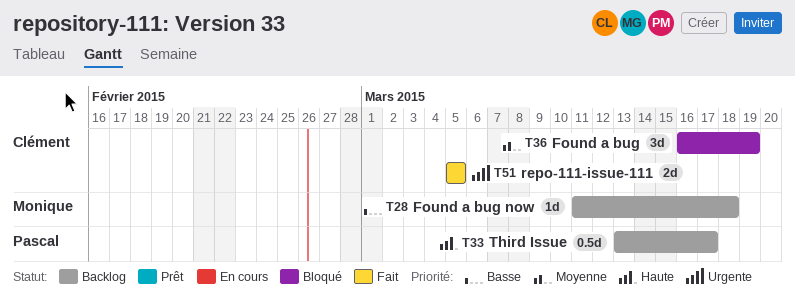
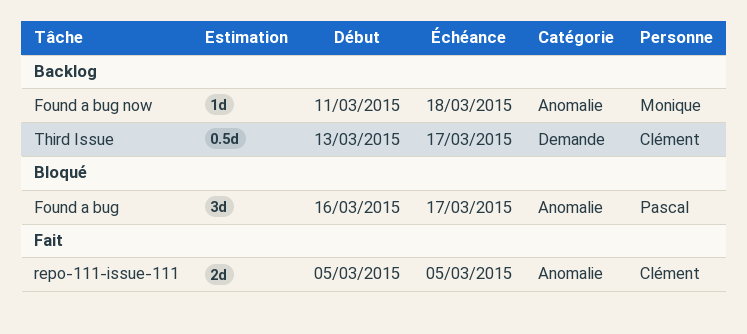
Found a bug, owner: Clément -> Pascal
Found a bug, due: Mar 19 -> Mar 17
Third Issue, owner: Pascal -> Clément

